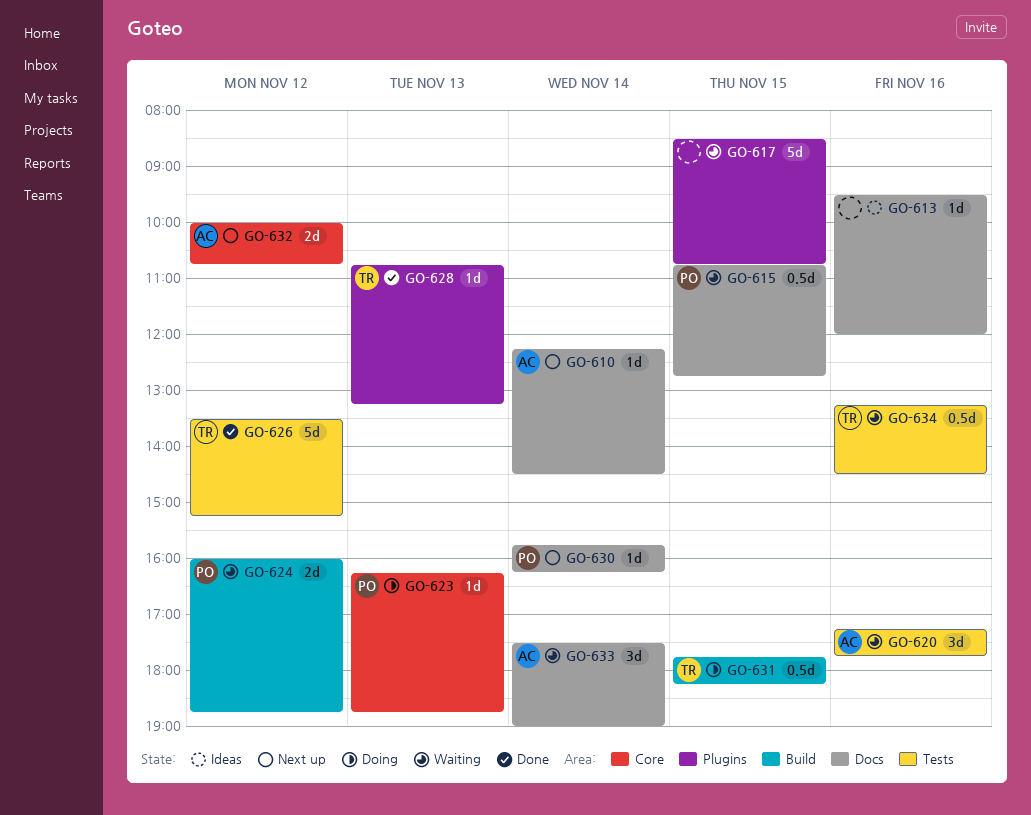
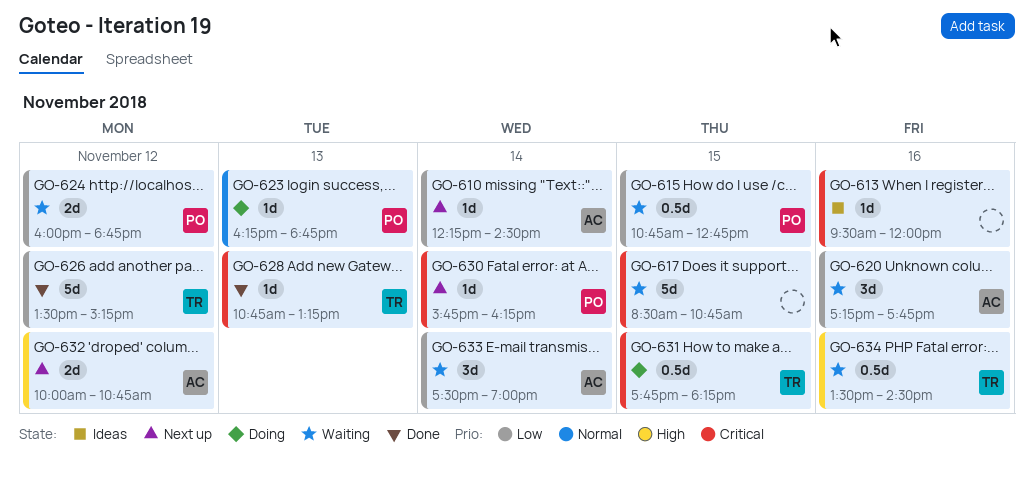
GO-634, begins: 13:15 -> 13:30

